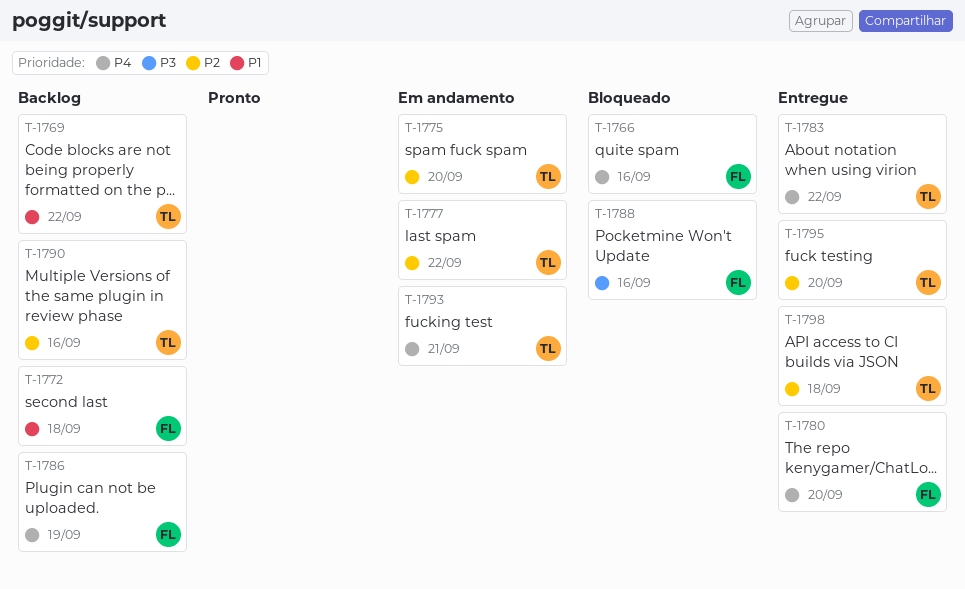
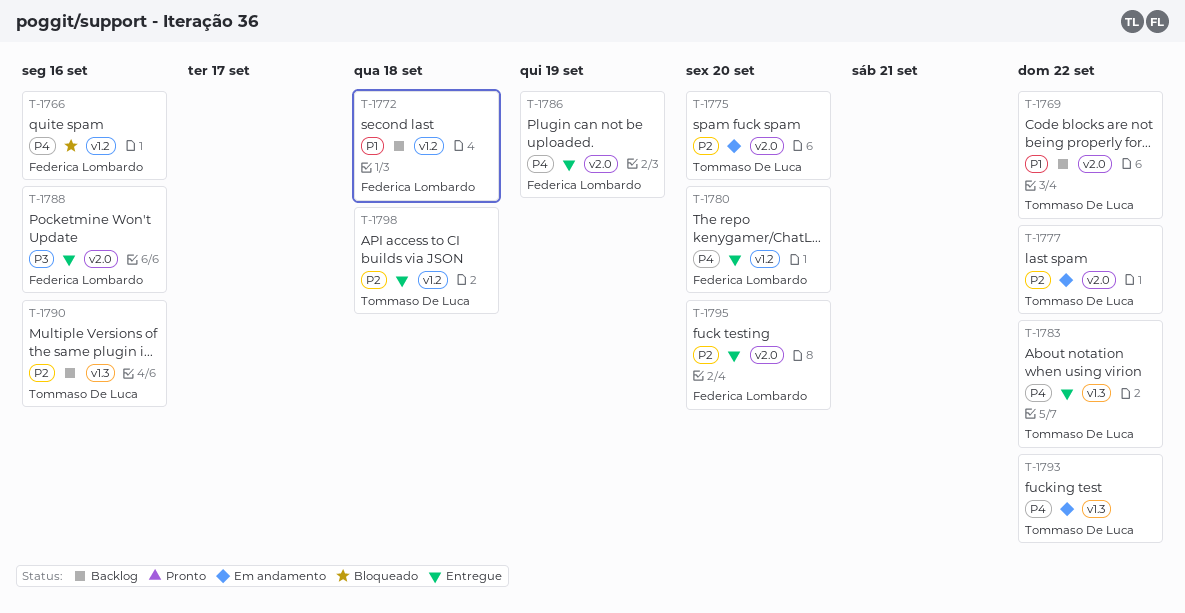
T-1786, status: Backlog -> Entregue
T-1788, status: Bloqueado -> Entregue
T-1793, due: Sep 21 -> Sep 22
T-1795, owner: Tommaso De Luca -> Federica Lombardo

